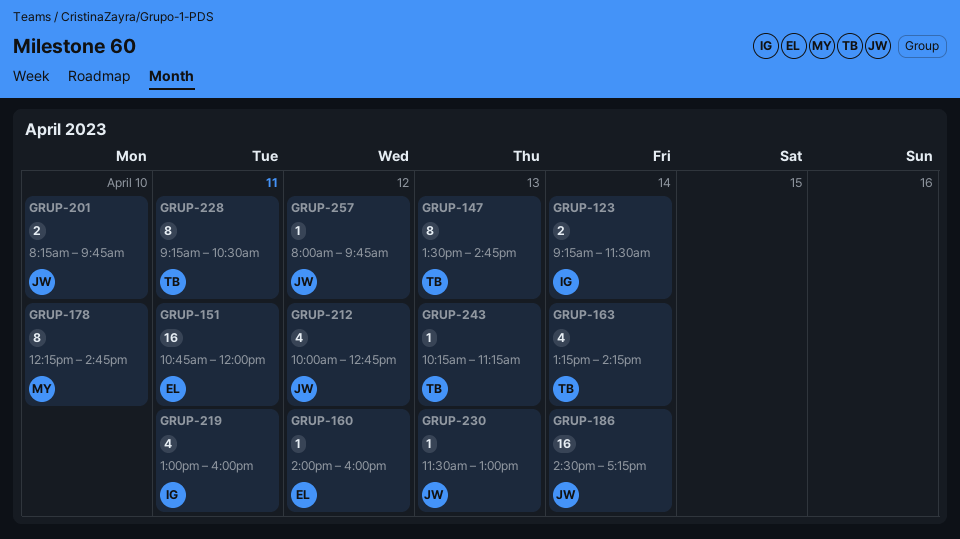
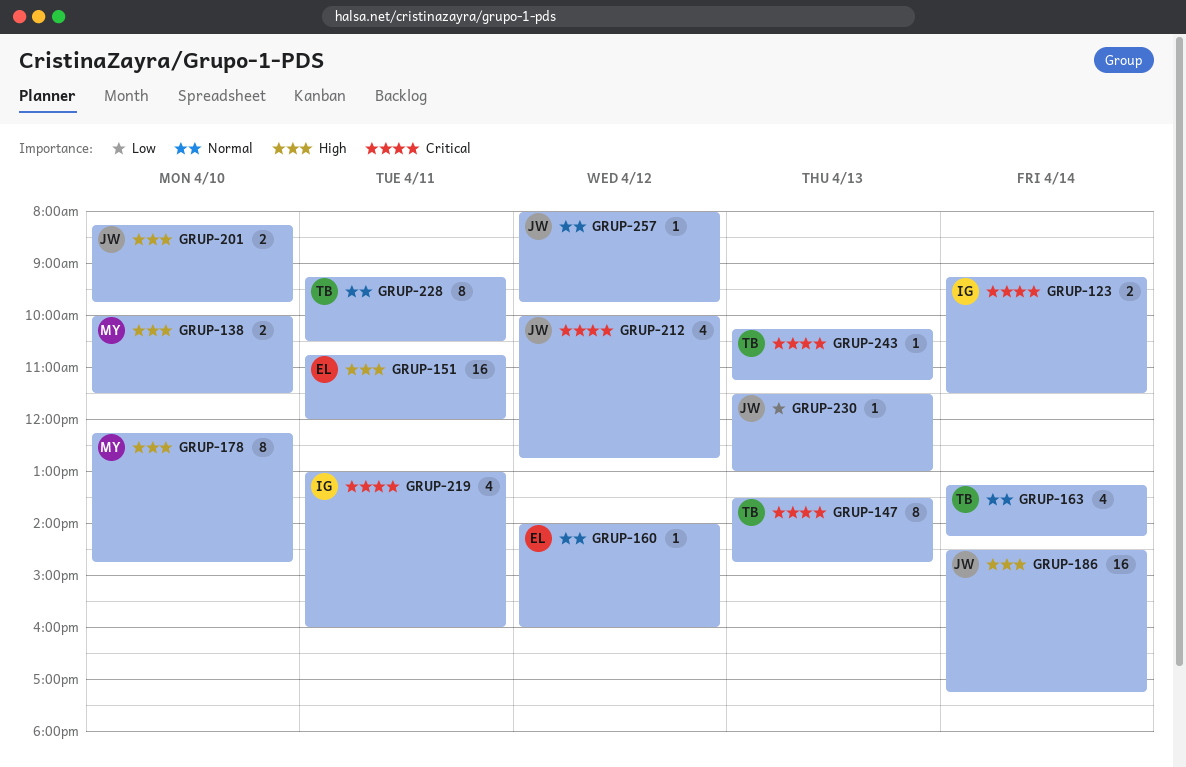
GRUP-138: none -> present

